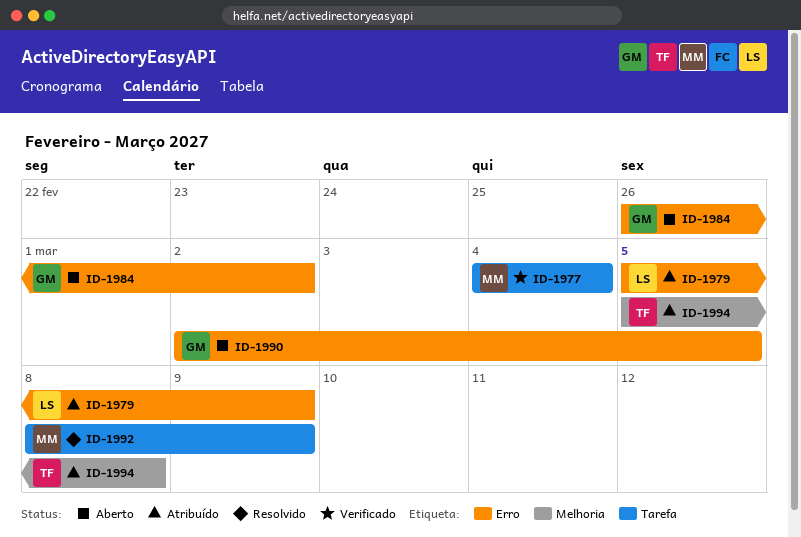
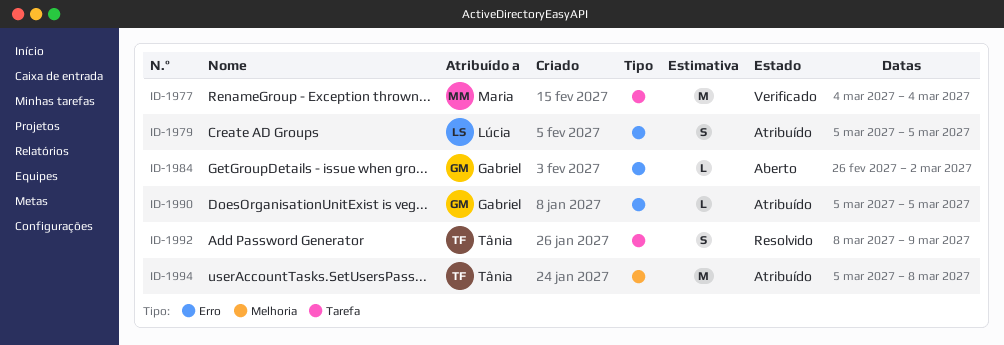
ID-1979, due: Mar 9 -> Mar 5
ID-1990, status: Aberto -> Atribuído
ID-1990, start: Mar 2 -> Mar 5
ID-1992, owner: Maria -> Tânia

